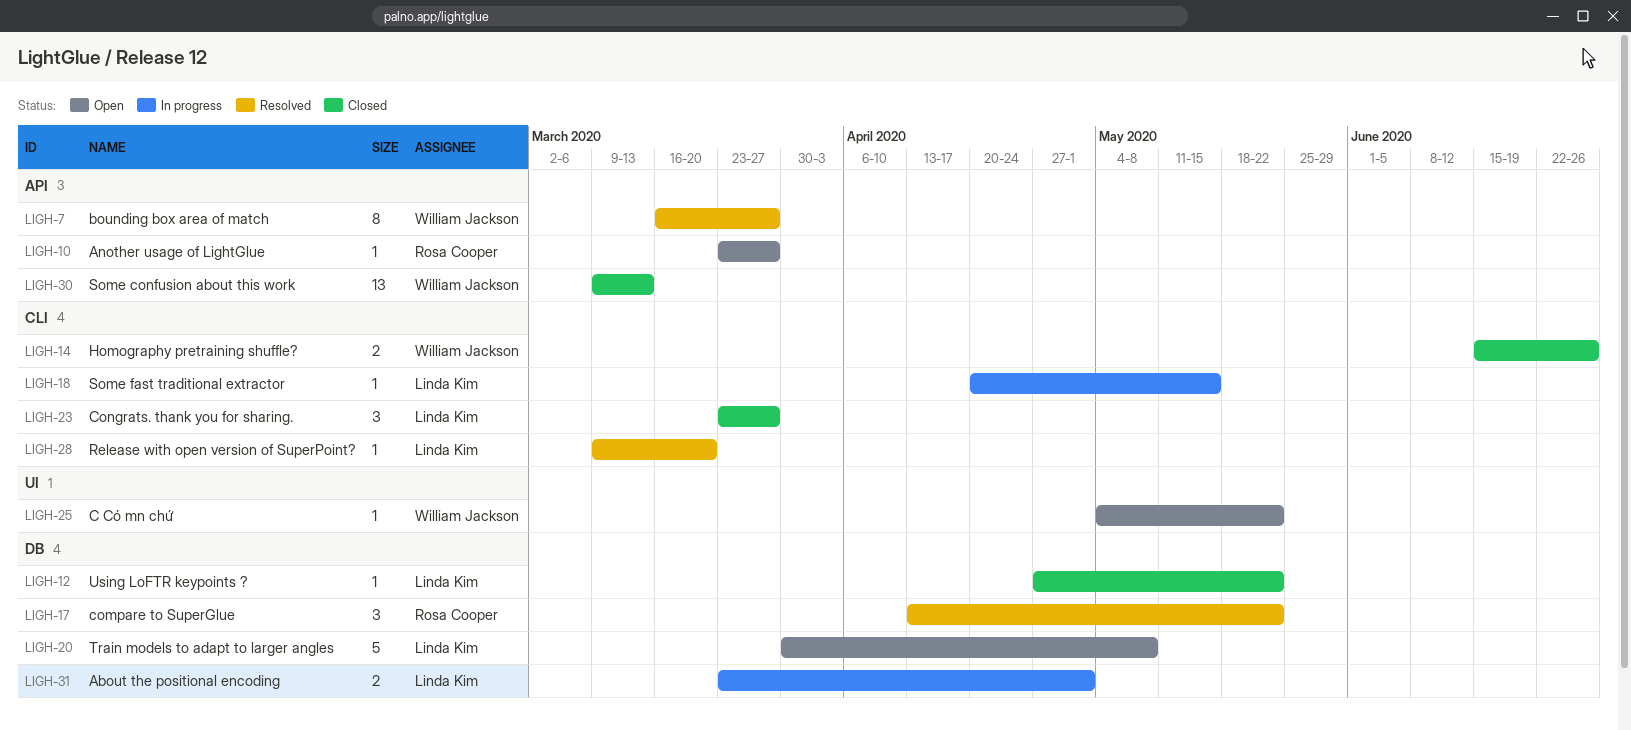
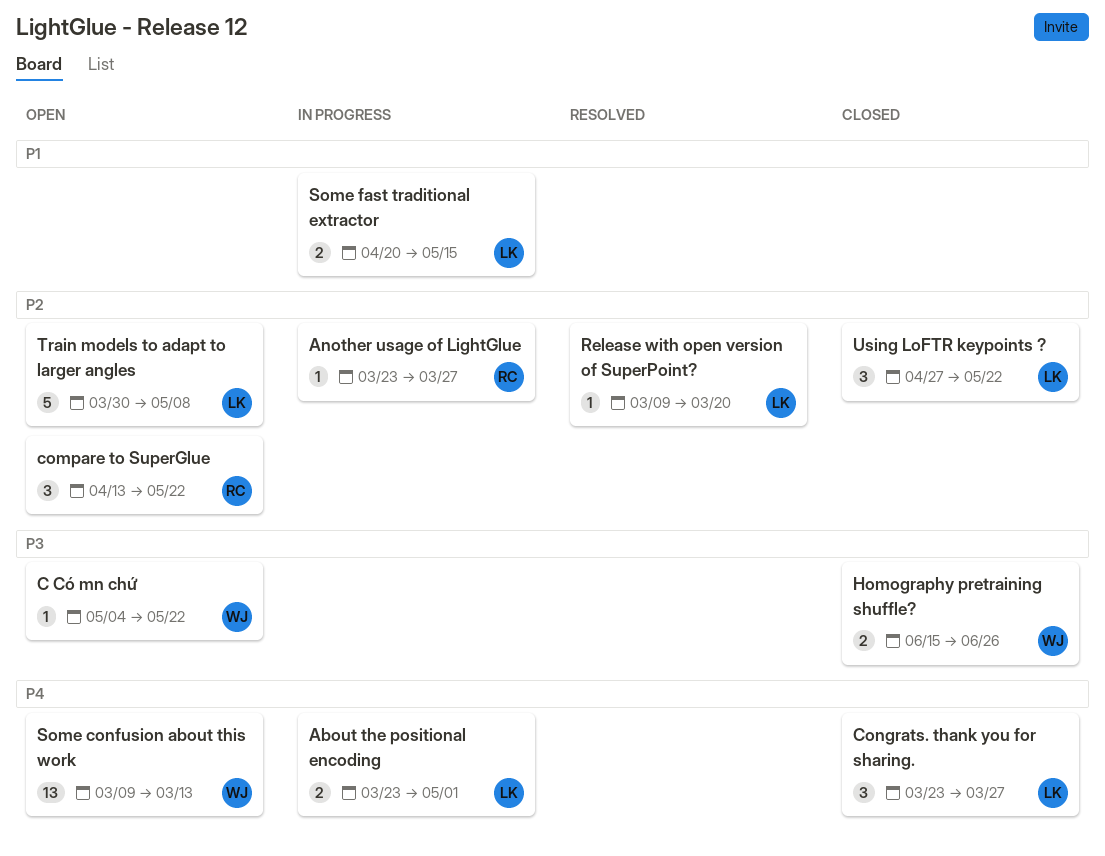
Another usage of LightGlue, status: Open -> In progress
bounding box area of match: present -> none
compare to SuperGlue, status: Resolved -> Open
Some confusion about this work, status: Closed -> Open
Some fast traditional extractor, estimate: 1 -> 2
Using LoFTR keypoints ?, estimate: 1 -> 3

